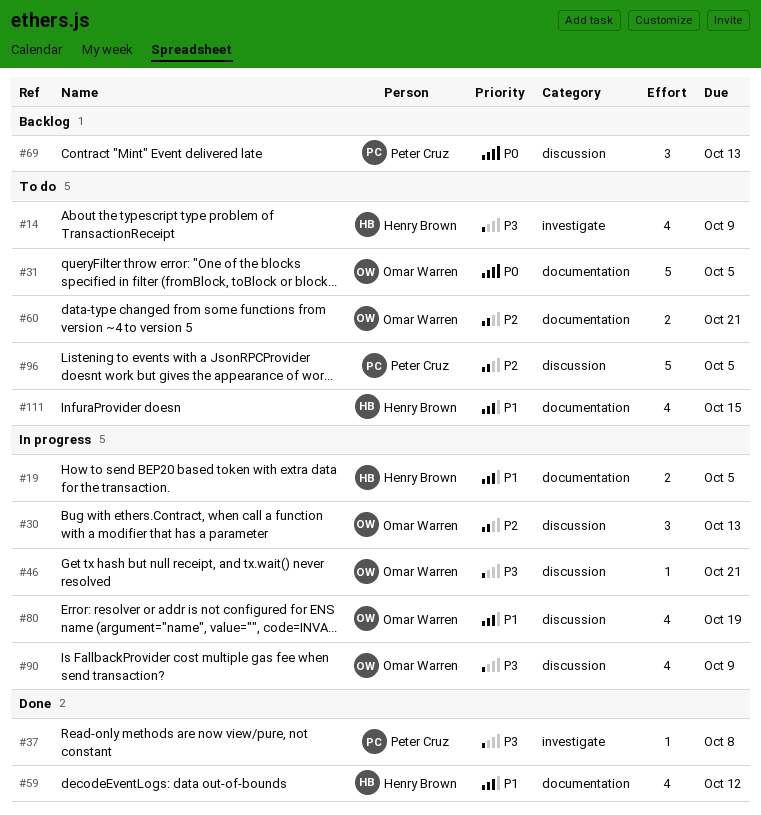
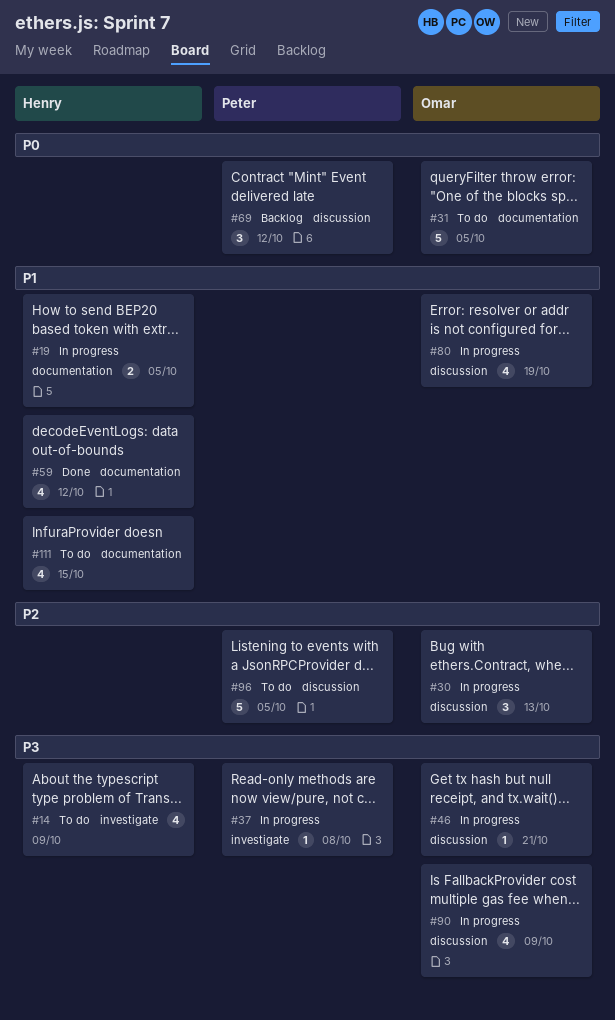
#37, status: Done -> In progress
#60: present -> none
#69, due: Oct 13 -> Oct 12

